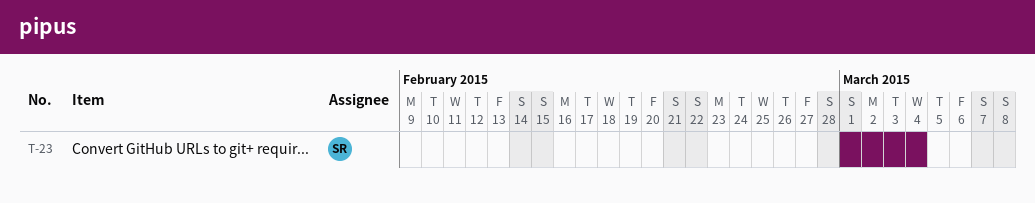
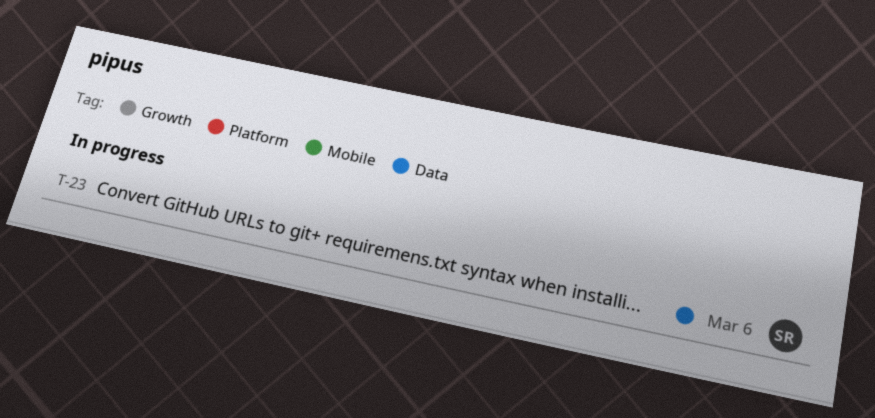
T-23, due: Mar 4 -> Mar 6

